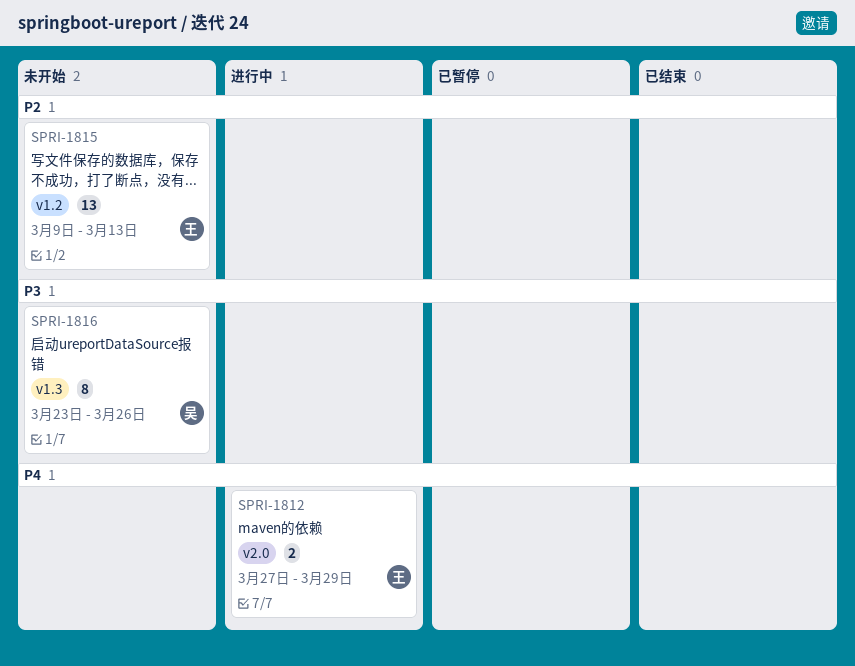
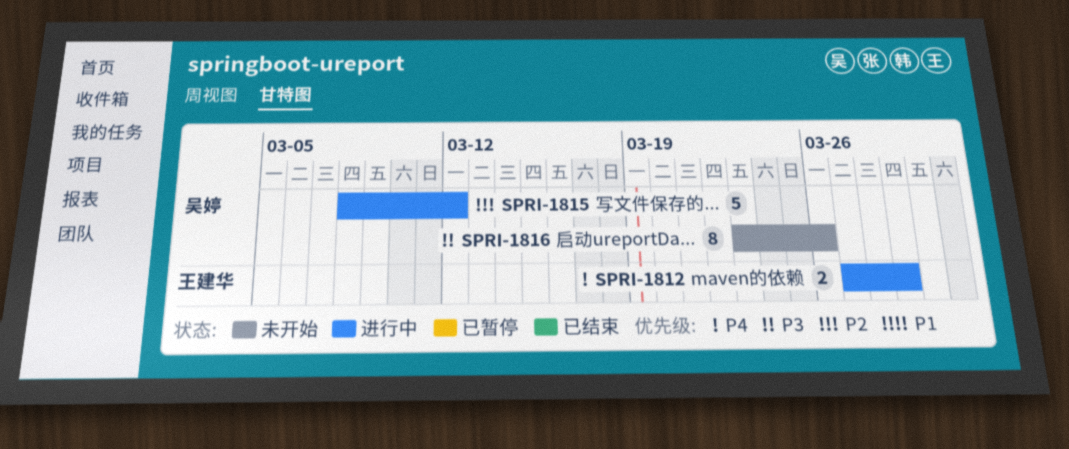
SPRI-1815, status: 未开始 -> 进行中
SPRI-1815, owner: 王建华 -> 吴婷
SPRI-1815, estimate: 13 -> 5
SPRI-1815, start: Mar 9 -> Mar 8
SPRI-1815, due: Mar 13 -> Mar 12

